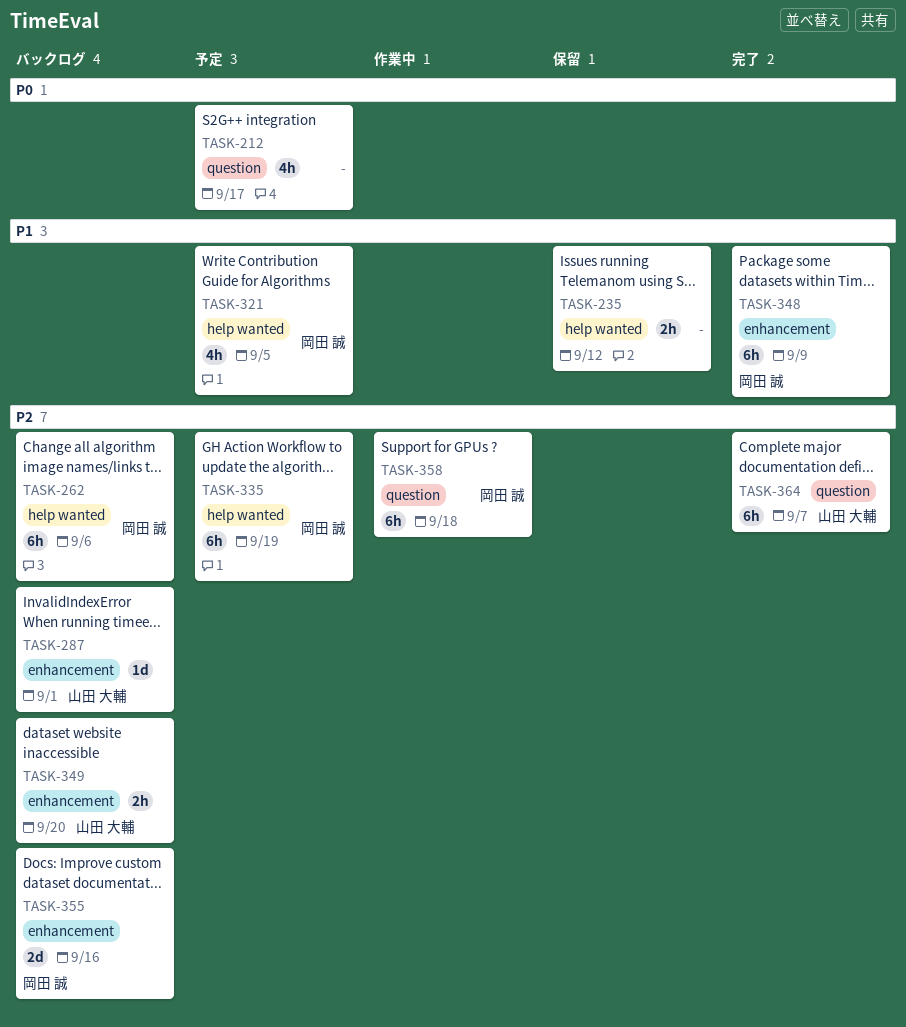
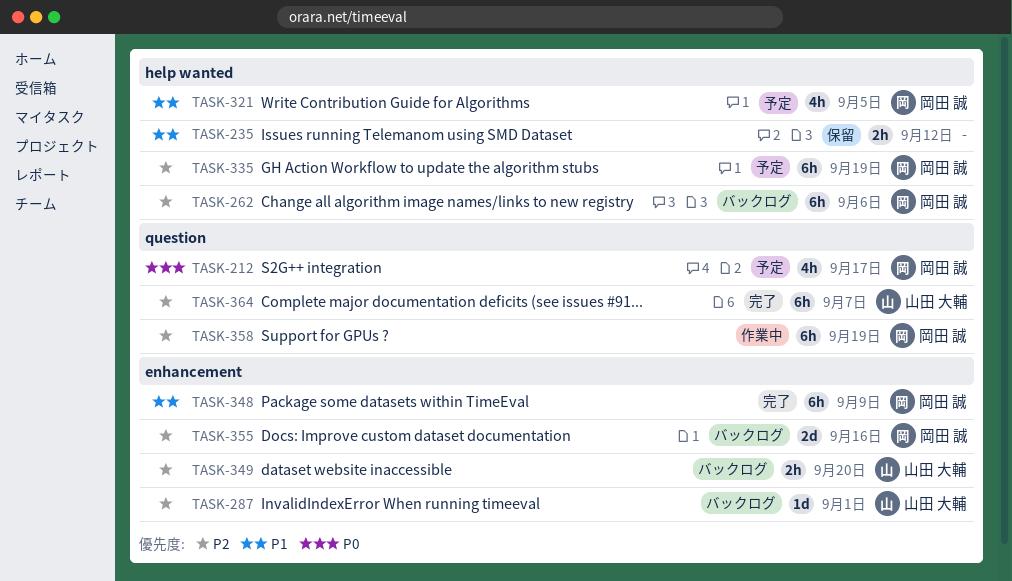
TASK-212, owner: none -> 岡田 誠
TASK-358, due: Sep 18 -> Sep 19

